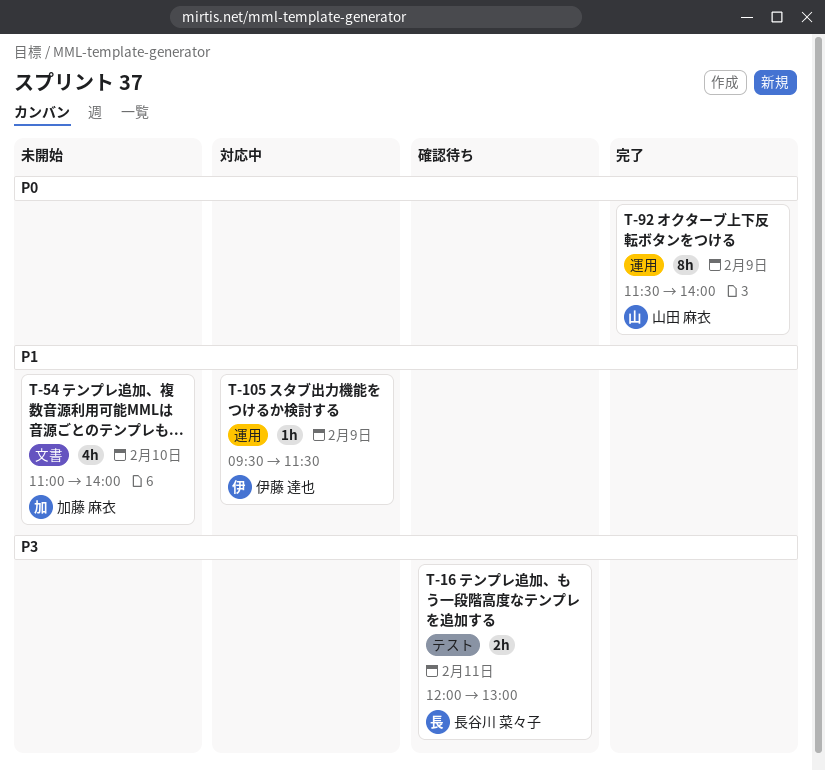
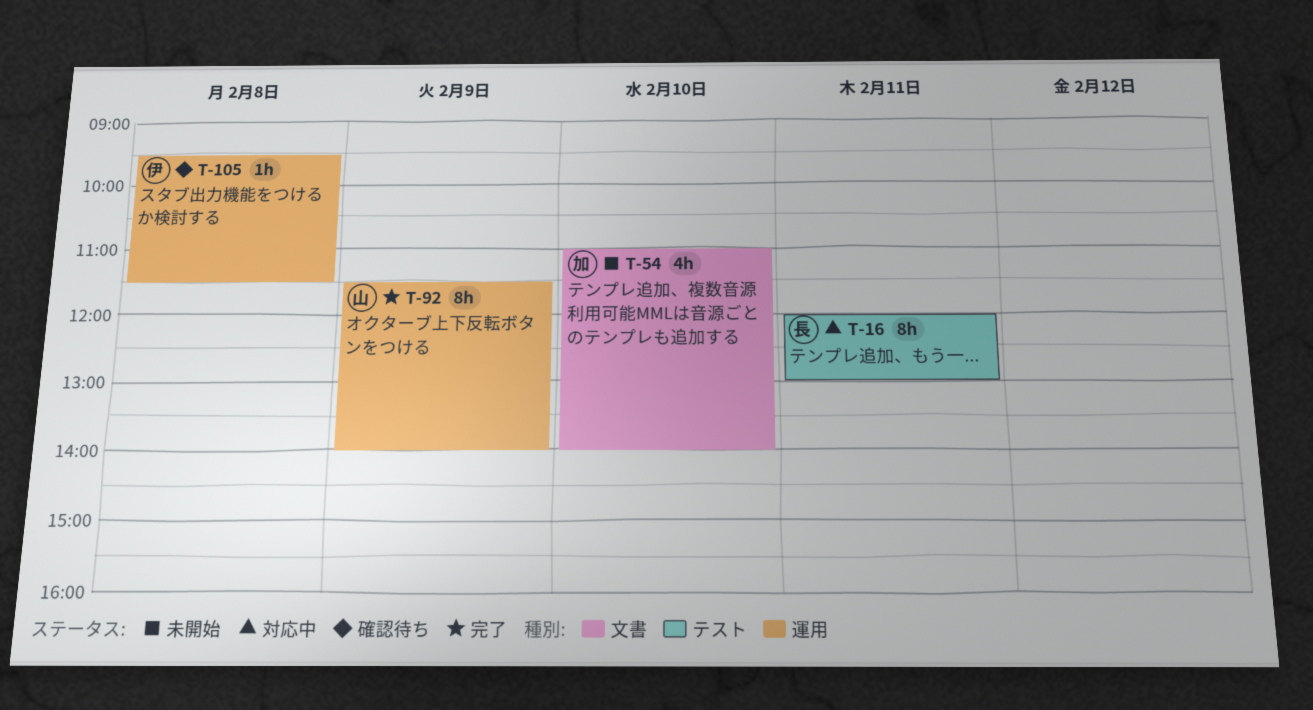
T-16, status: 確認待ち -> 対応中
T-16, estimate: 2h -> 8h
T-105, status: 対応中 -> 確認待ち
T-105, day: Feb 9 -> Feb 8

